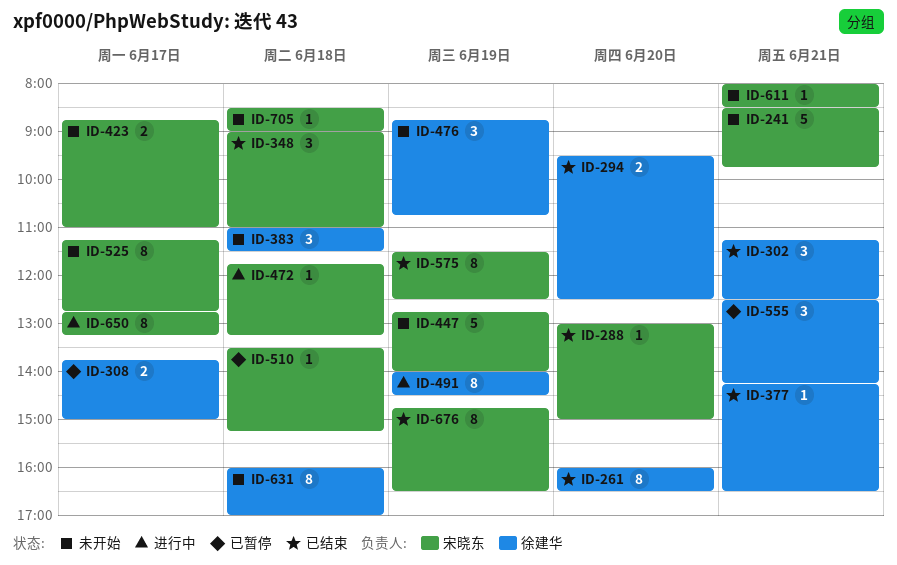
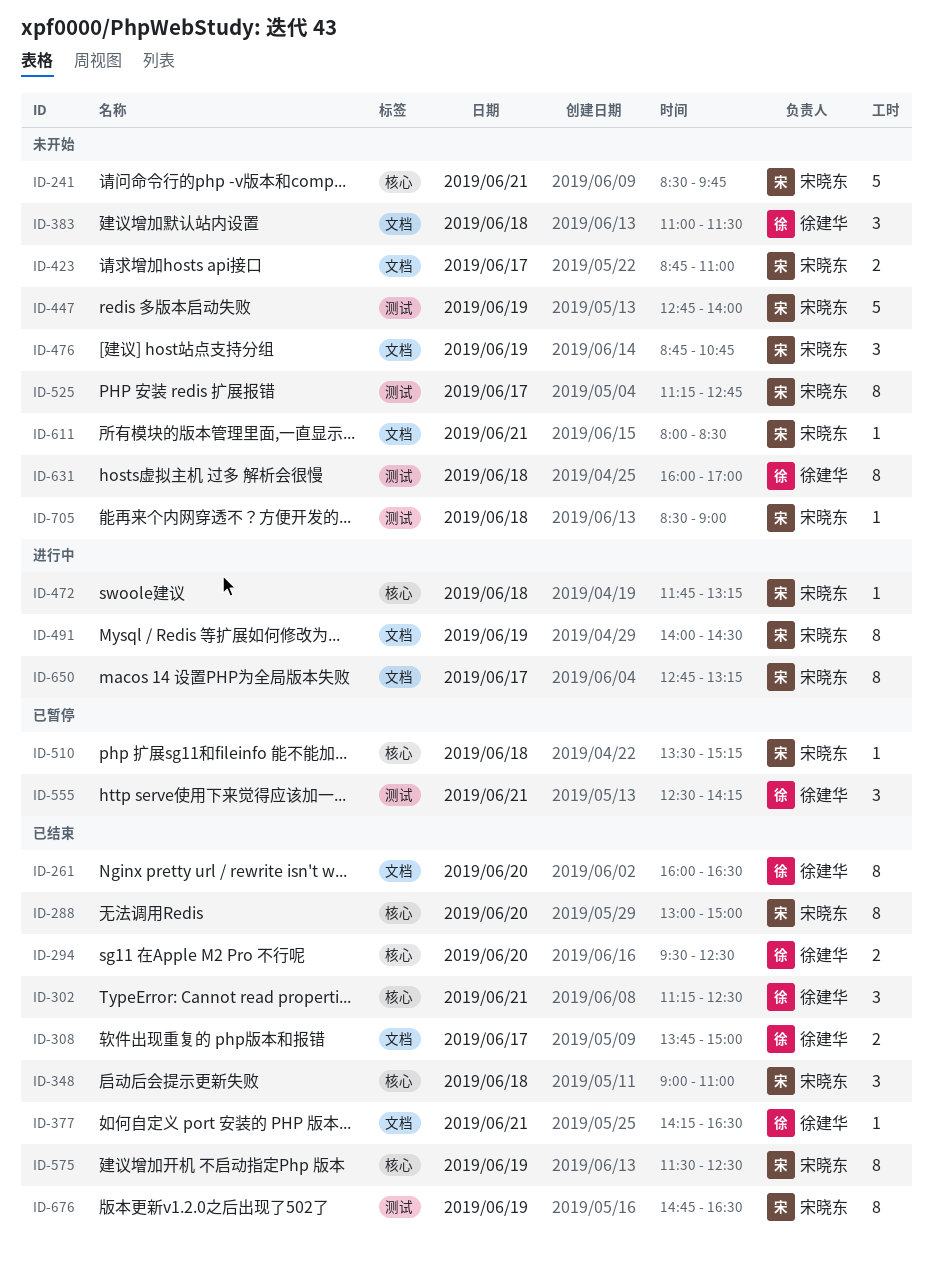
ID-288, estimate: 1 -> 8
ID-308, status: 已暂停 -> 已结束
ID-476, owner: 徐建华 -> 宋晓东
ID-491, owner: 徐建华 -> 宋晓东

